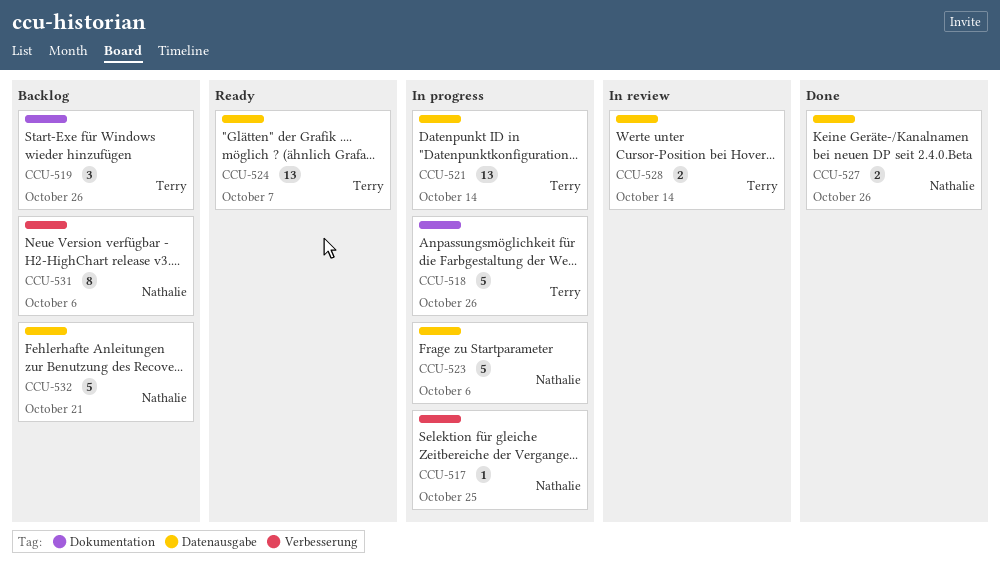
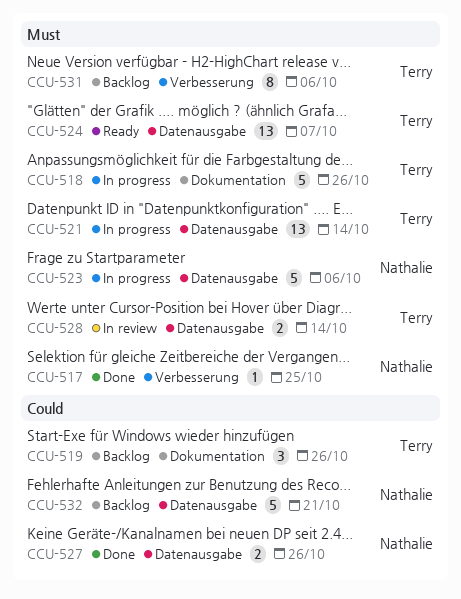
CCU-517, status: In progress -> Done
CCU-531, owner: Nathalie -> Terry

